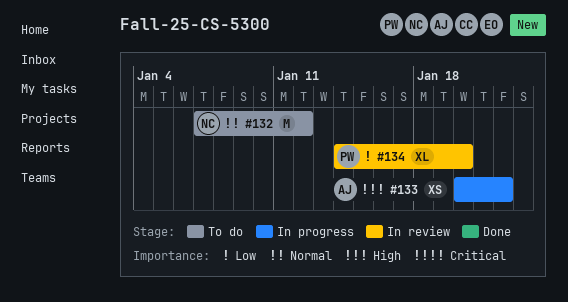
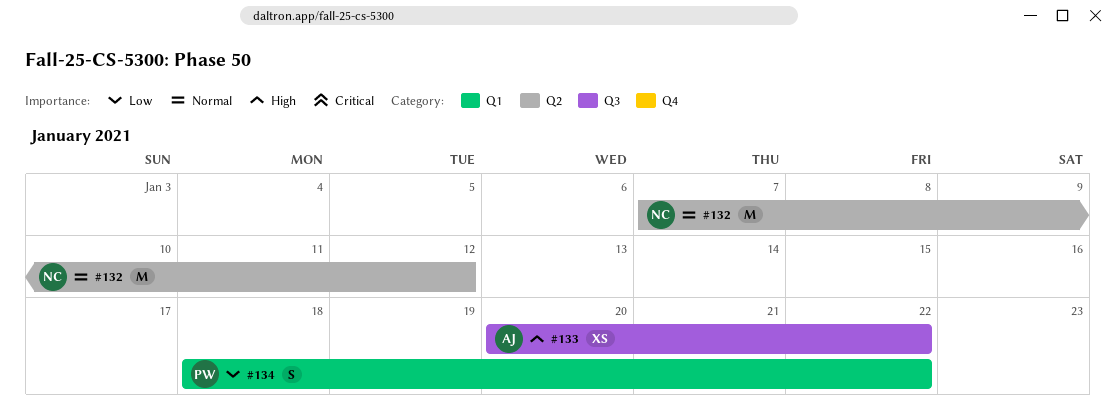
#134, estimate: XL -> S
#134, start: Jan 14 -> Jan 18
#134, due: Jan 20 -> Jan 22

